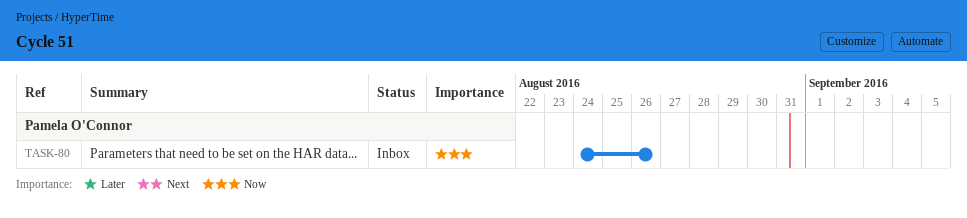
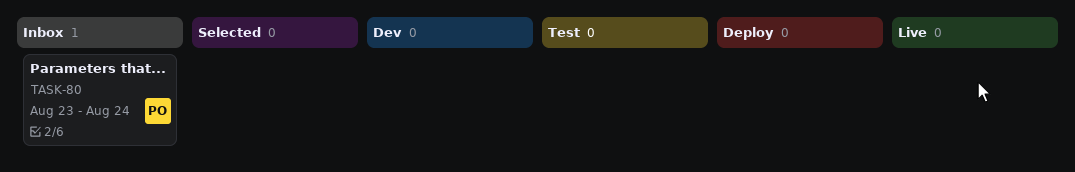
TASK-80, start: Aug 24 -> Aug 23
TASK-80, due: Aug 26 -> Aug 24

